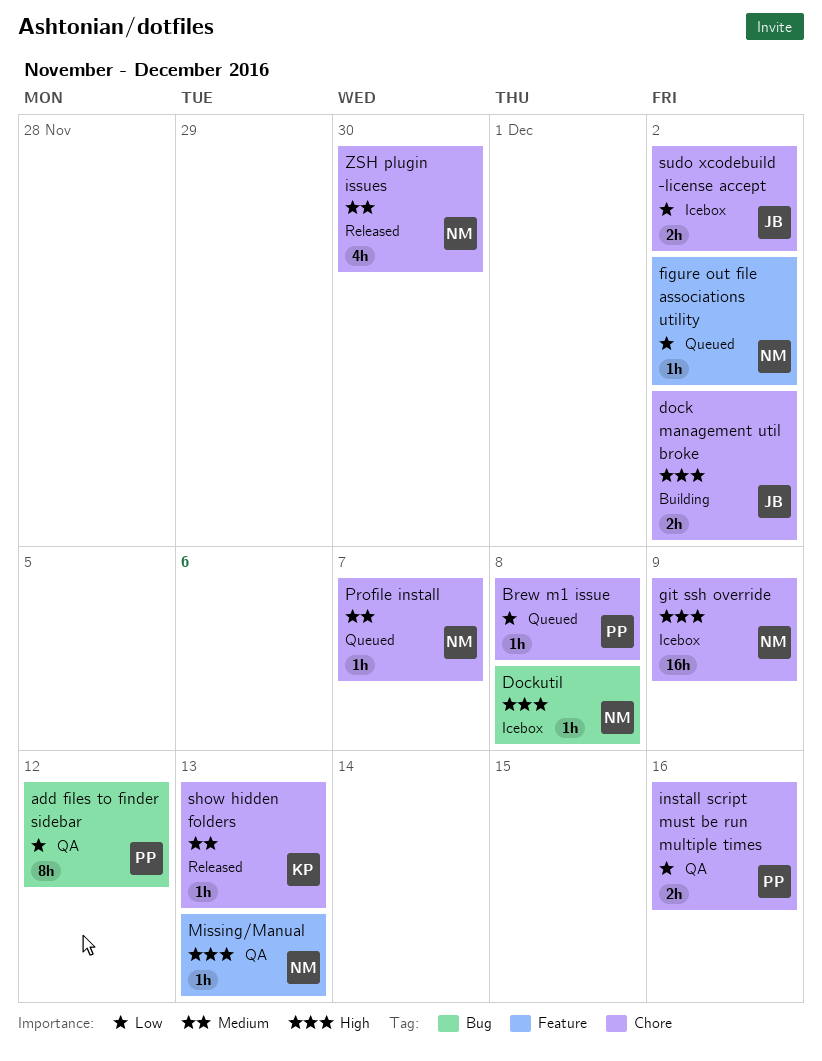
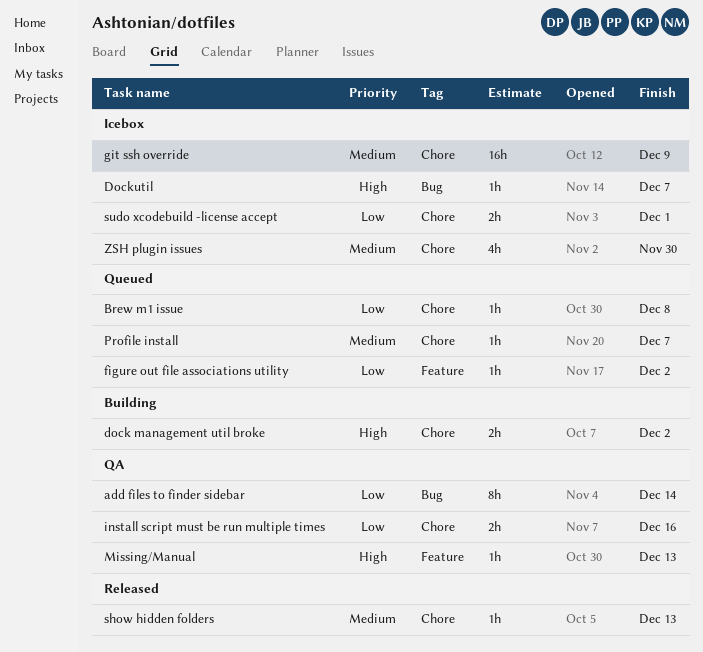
add files to finder sidebar, due: Dec 12 -> Dec 14
Dockutil, due: Dec 8 -> Dec 7
git ssh override, priority: High -> Medium
sudo xcodebuild -license accept, due: Dec 2 -> Dec 1
ZSH plugin issues, status: Released -> Icebox

